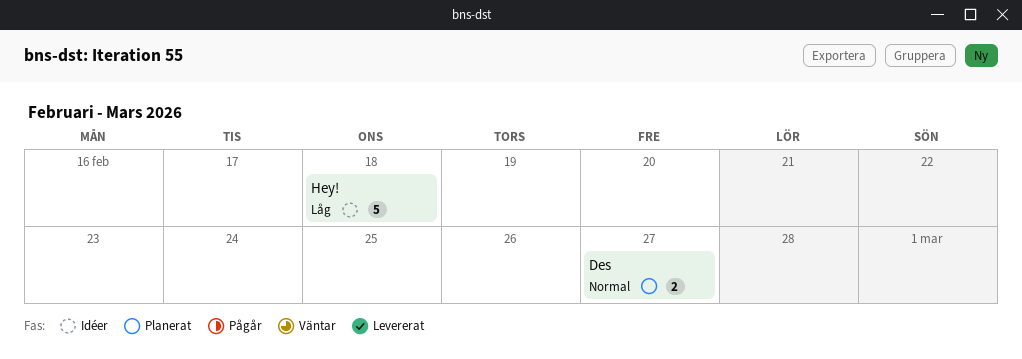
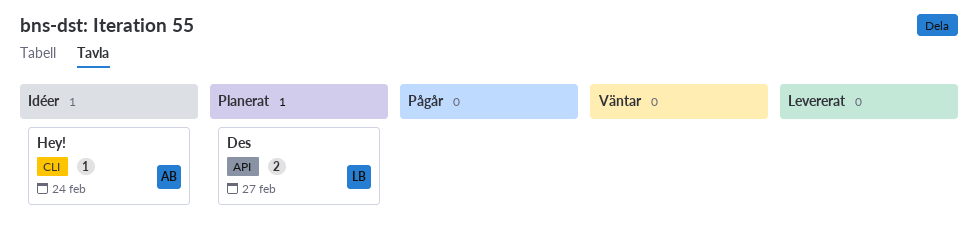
Hey!, estimate: 5 -> 1
Hey!, due: Feb 18 -> Feb 24

